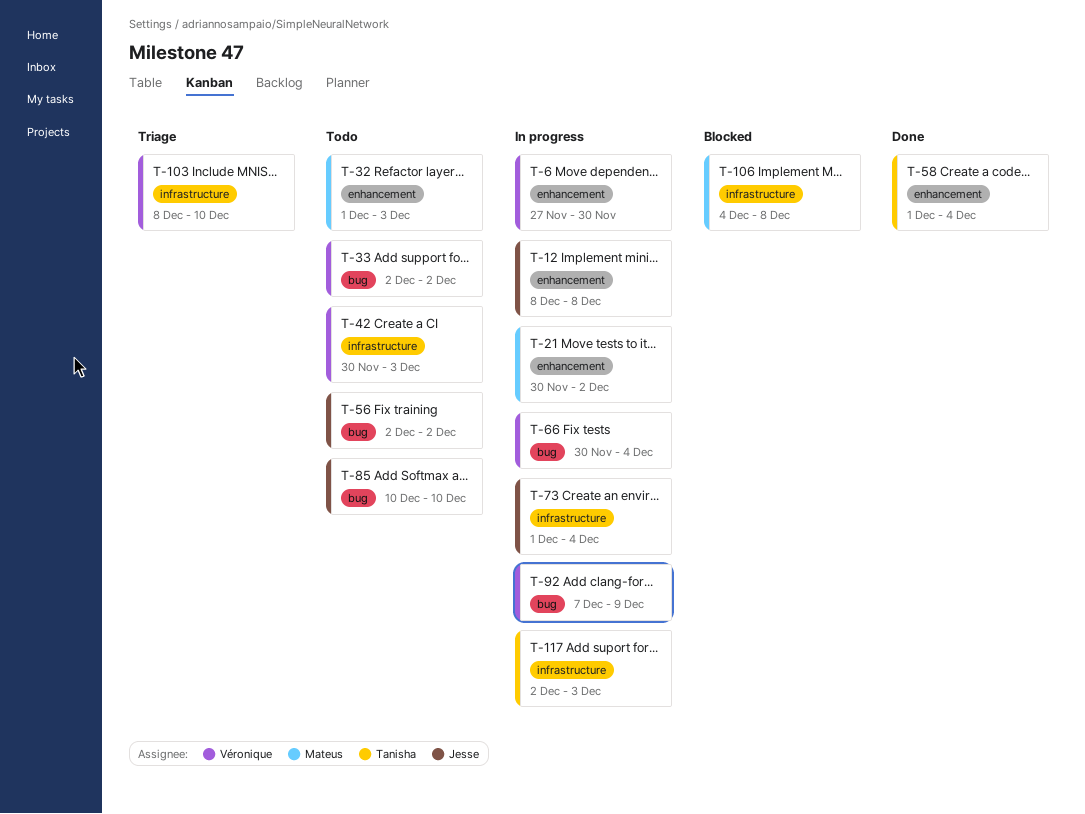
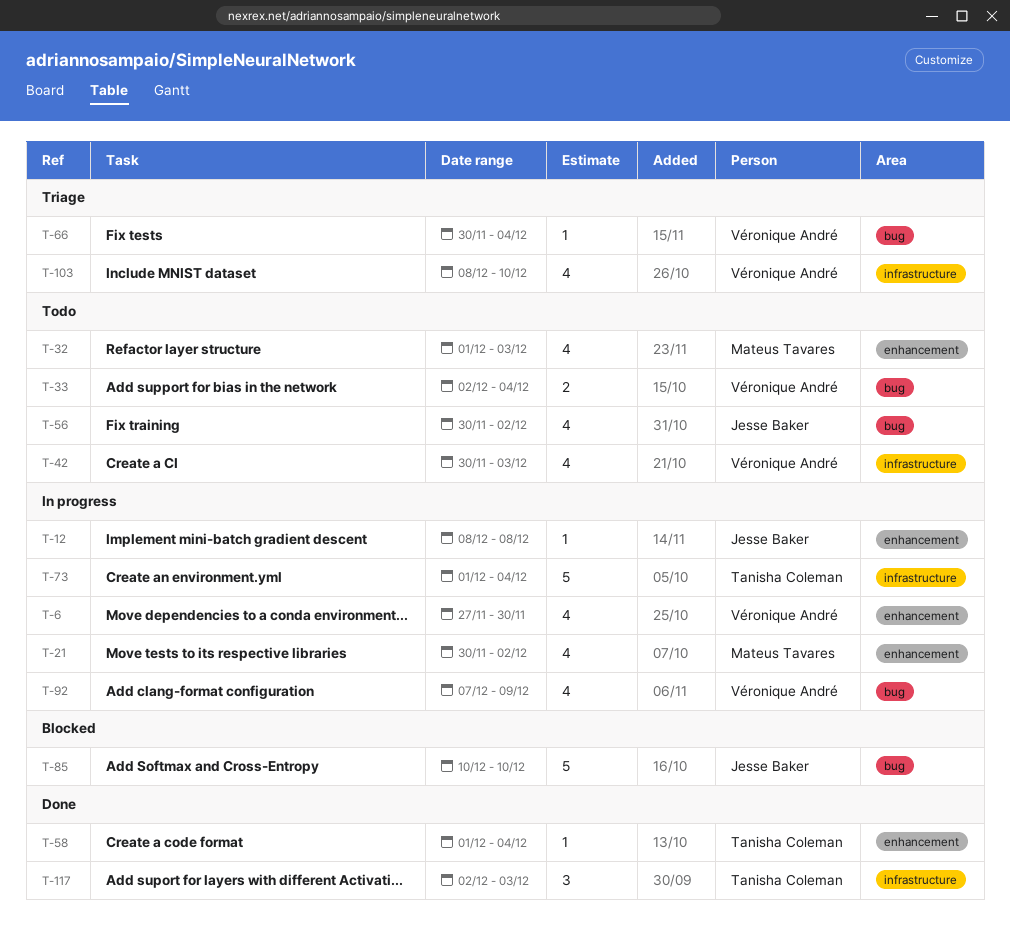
T-33, due: Dec 2 -> Dec 4
T-56, start: Dec 2 -> Nov 30
T-66, status: In progress -> Triage
T-73, owner: Jesse Baker -> Tanisha Coleman
T-85, status: Todo -> Blocked
T-106: present -> none
T-117, status: In progress -> Done

